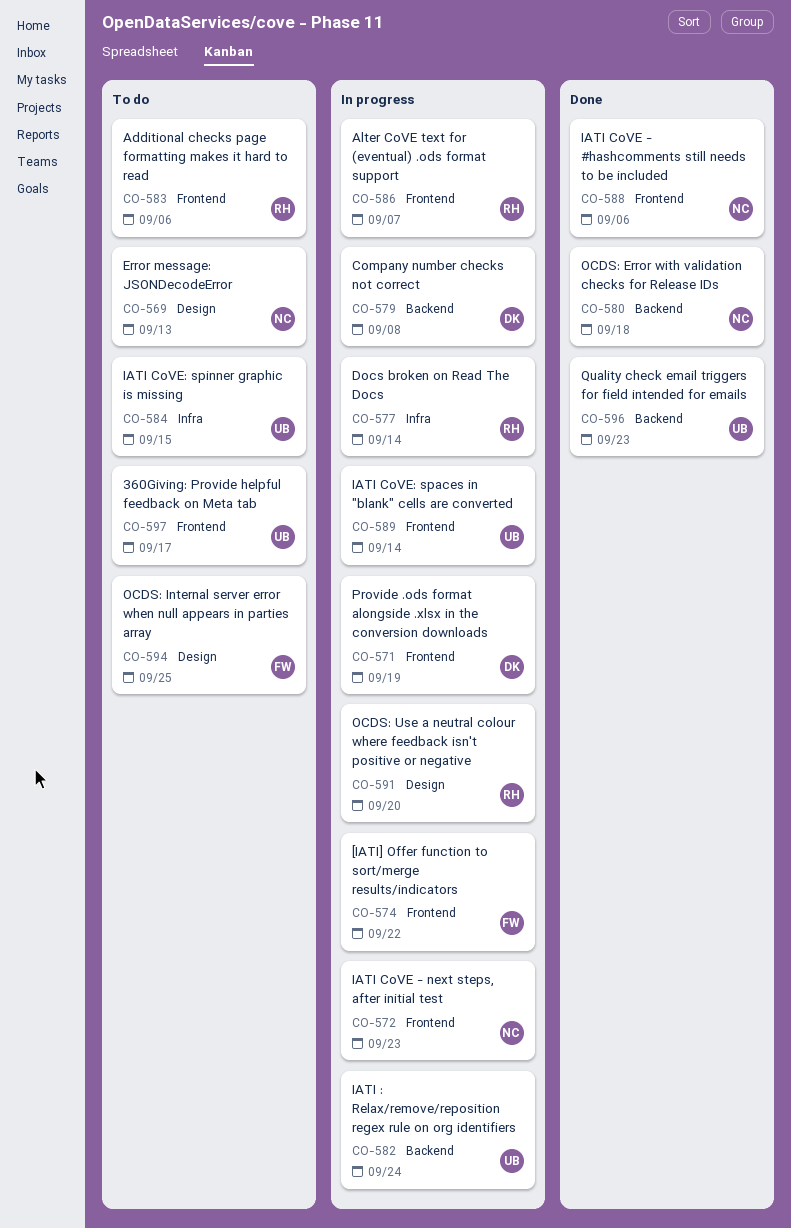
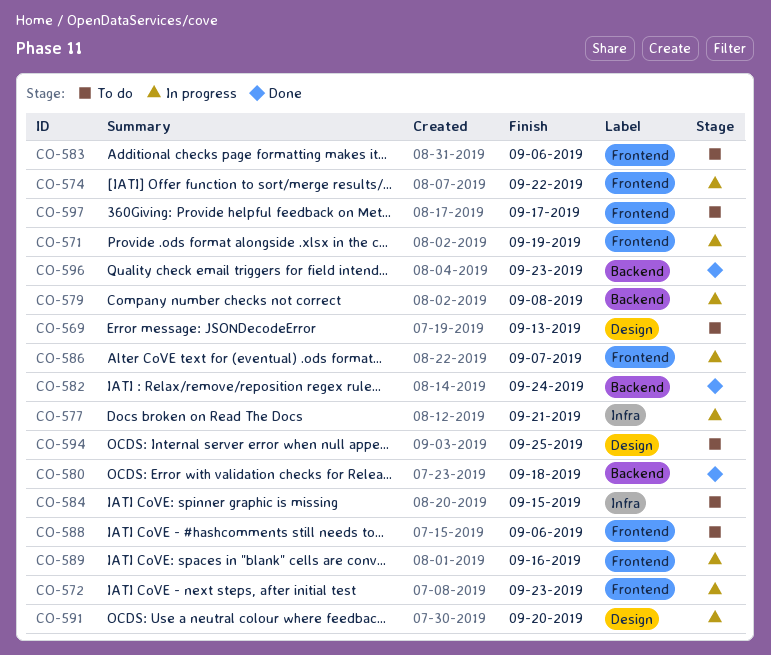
CO-577, due: Sep 14 -> Sep 21
CO-582, status: In progress -> Done
CO-588, status: Done -> To do
CO-589, due: Sep 14 -> Sep 16

